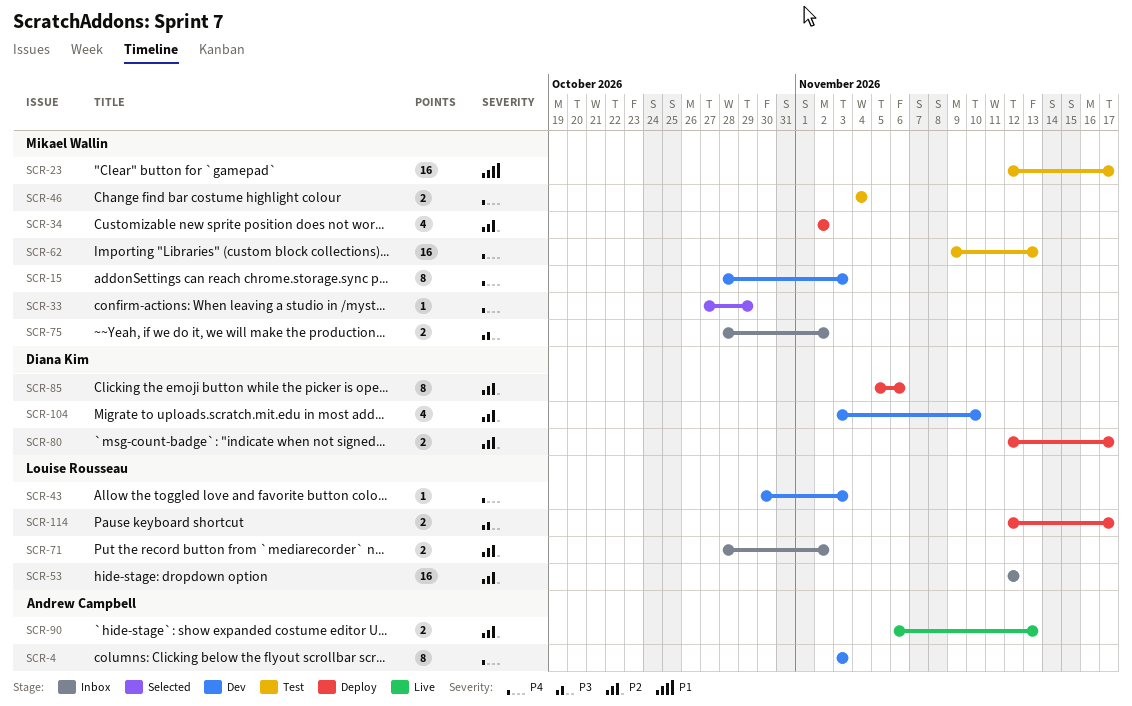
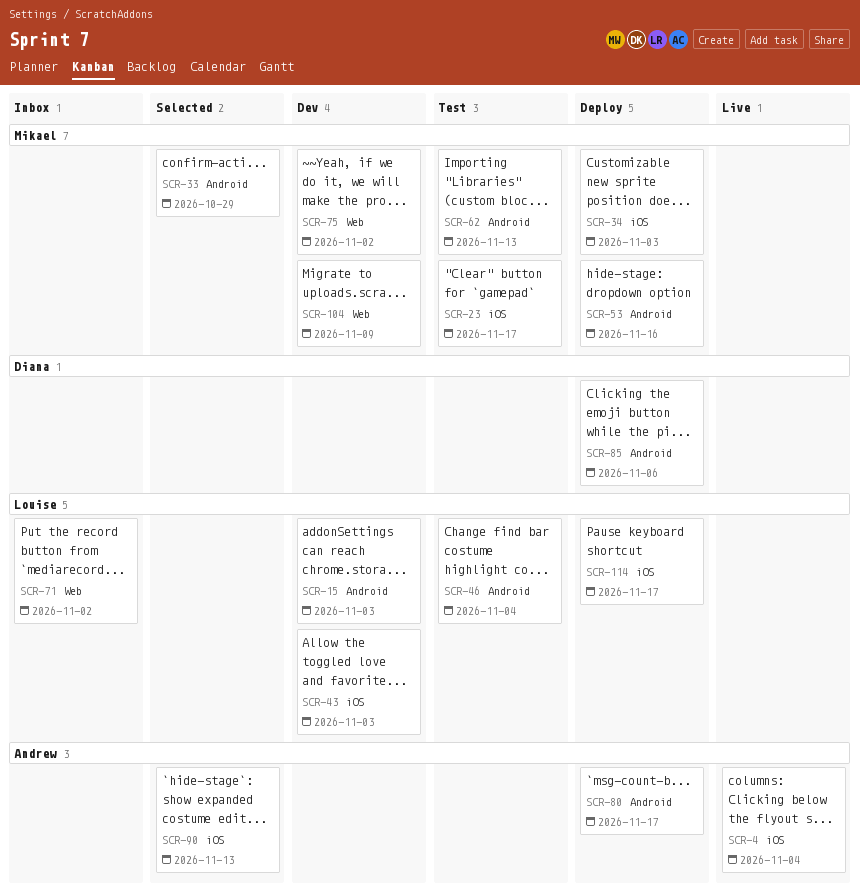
SCR-4, status: Dev -> Live
SCR-4, due: Nov 3 -> Nov 4
SCR-15, owner: Mikael Wallin -> Louise Rousseau
SCR-34, due: Nov 2 -> Nov 3
SCR-46, owner: Mikael Wallin -> Louise Rousseau
SCR-53, status: Inbox -> Deploy
SCR-53, owner: Louise Rousseau -> Mikael Wallin
SCR-53, due: Nov 12 -> Nov 16
SCR-75, status: Inbox -> Dev
SCR-80, owner: Diana Kim -> Andrew Campbell
SCR-90, status: Live -> Selected
SCR-104, owner: Diana Kim -> Mikael Wallin
SCR-104, due: Nov 10 -> Nov 9

